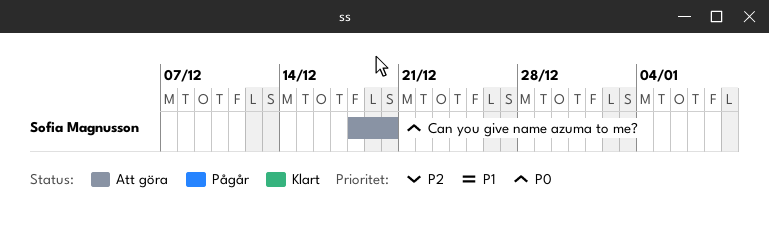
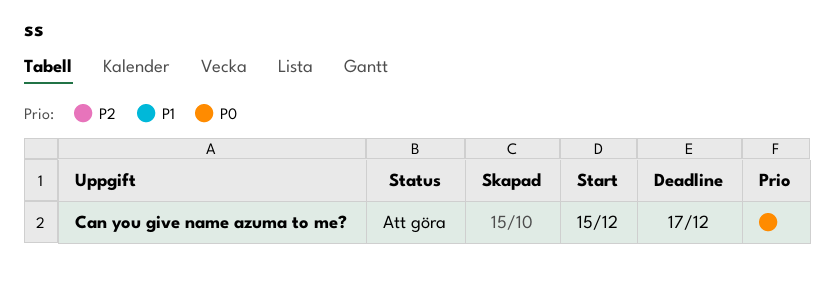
Can you give name azuma to me?, start: Dec 18 -> Dec 15
Can you give name azuma to me?, due: Dec 20 -> Dec 17

